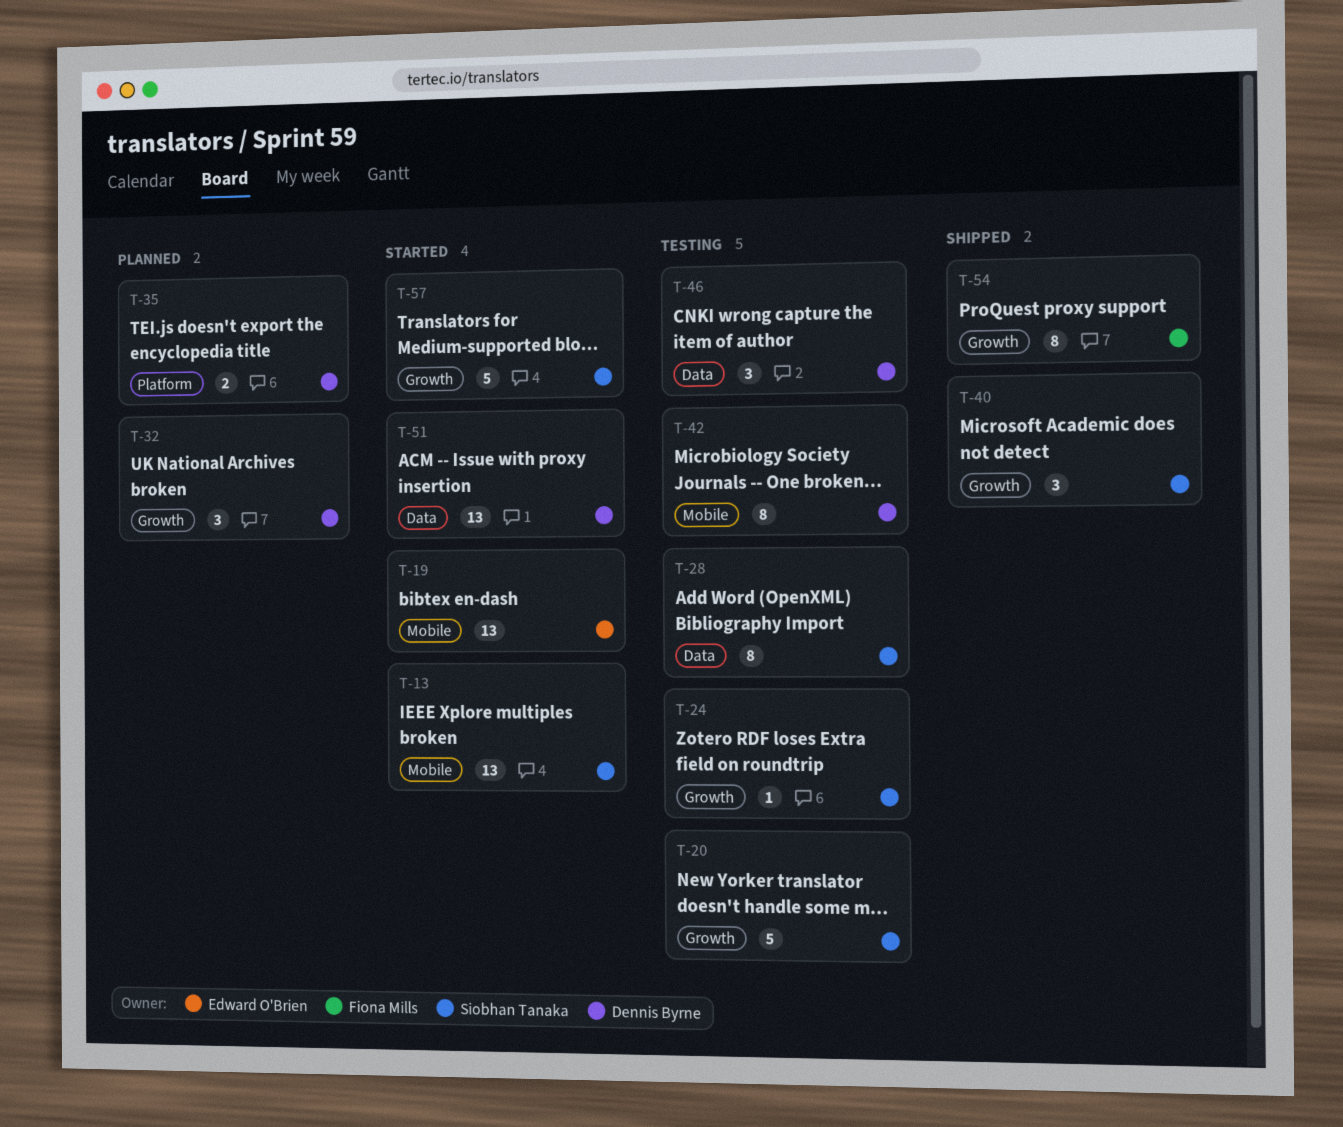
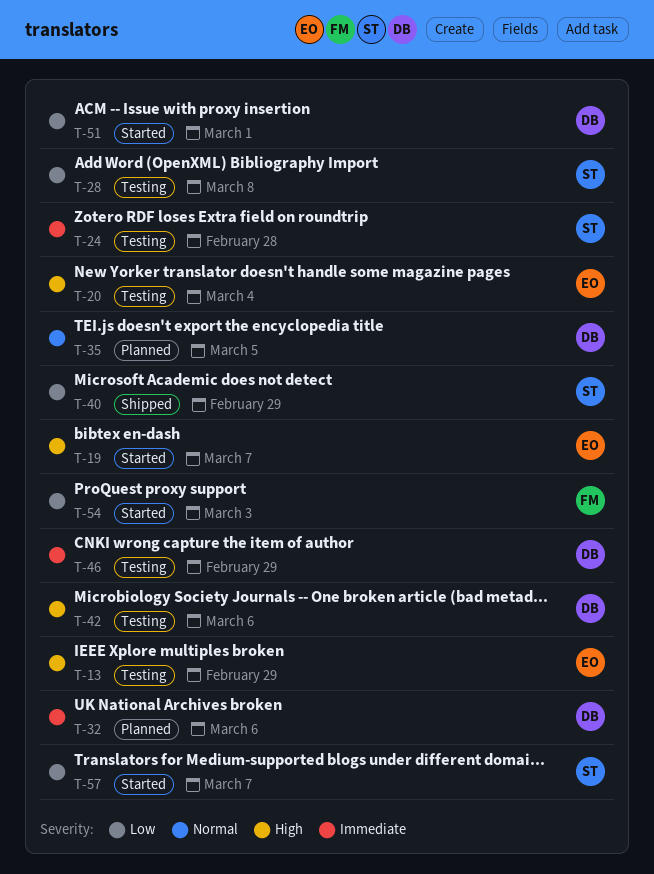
T-13, status: Started -> Testing
T-13, owner: Siobhan Tanaka -> Edward O'Brien
T-20, owner: Siobhan Tanaka -> Edward O'Brien
T-54, status: Shipped -> Started

